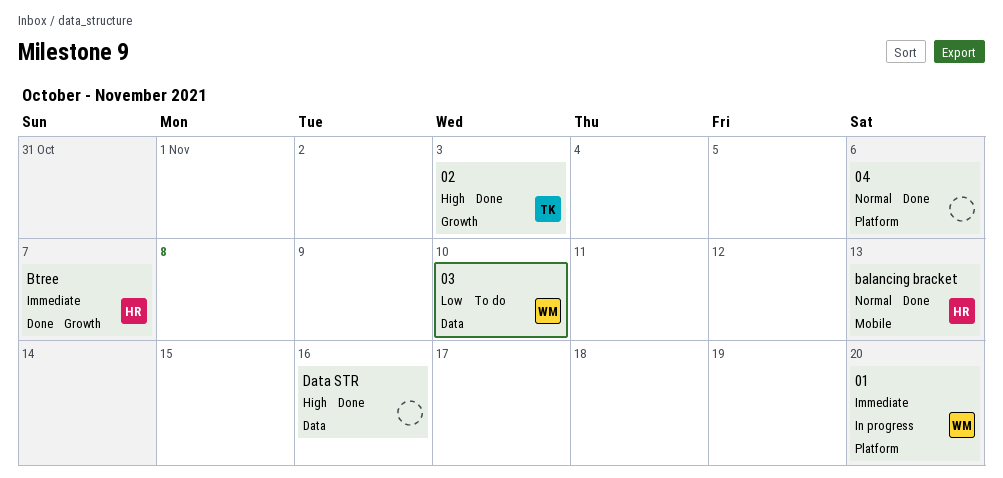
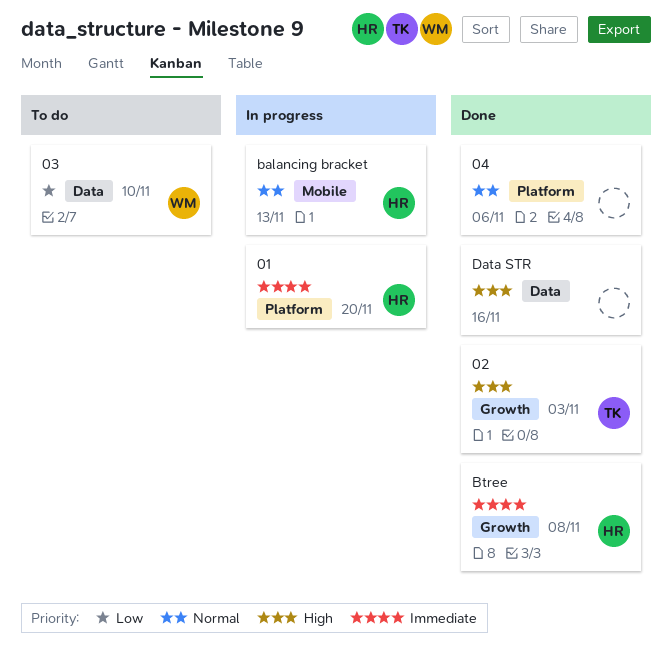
01, owner: WM -> HR
balancing bracket, status: Done -> In progress
Btree, due: Nov 7 -> Nov 8

